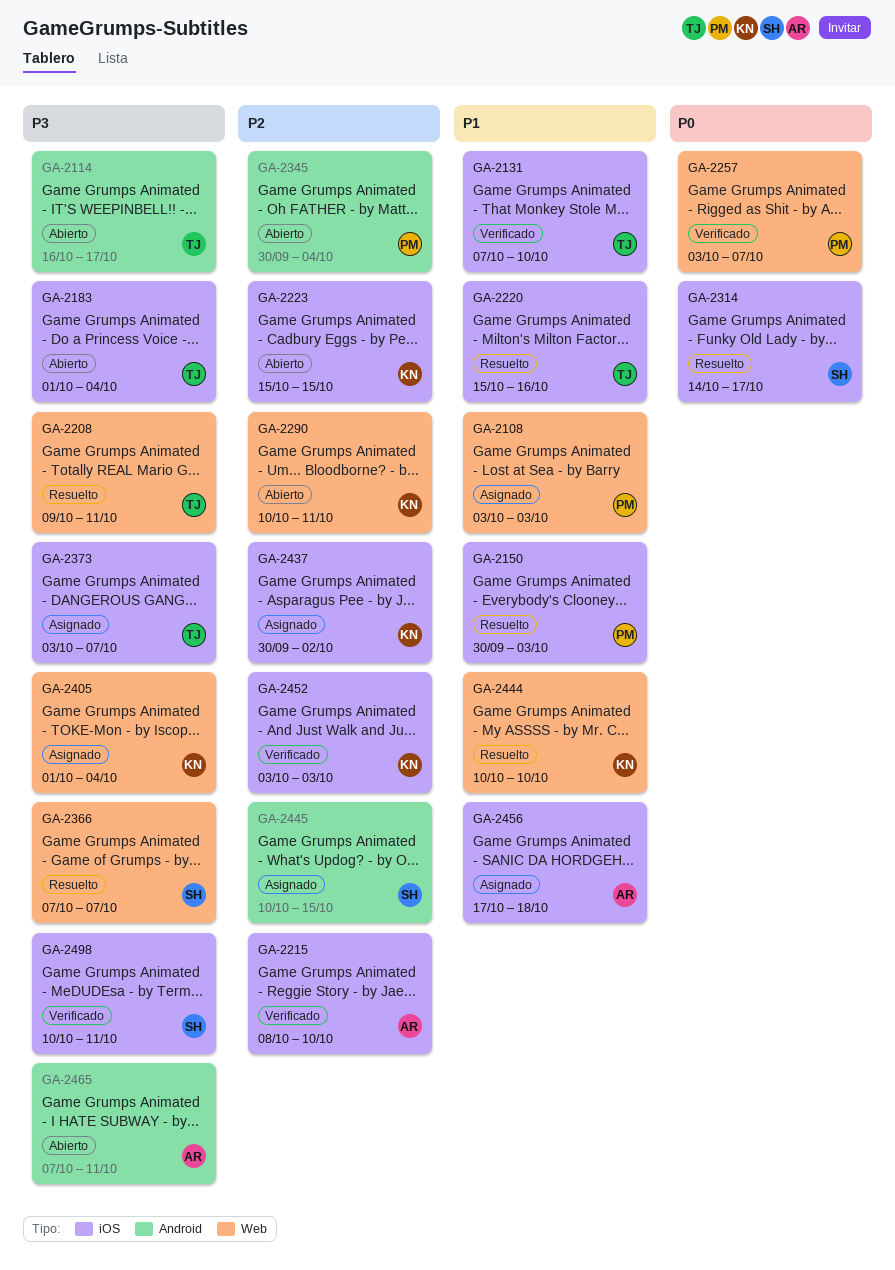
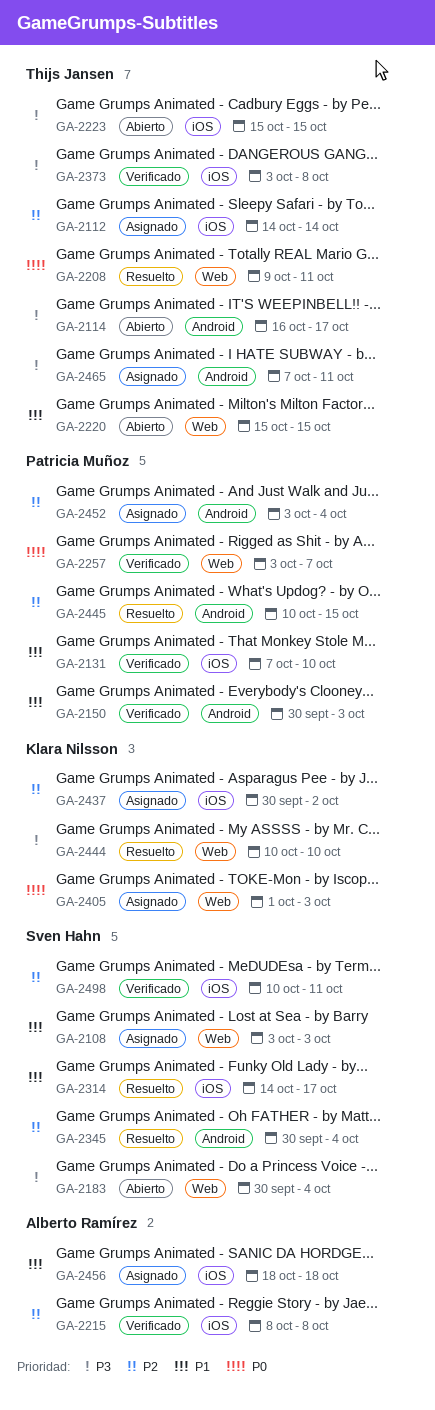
GA-2108, owner: Patricia Muñoz -> Sven Hahn
GA-2112: none -> present
GA-2131, owner: Thijs Jansen -> Patricia Muñoz
GA-2150, status: Resuelto -> Verificado
GA-2150, label: iOS -> Android
GA-2183, owner: Thijs Jansen -> Sven Hahn
GA-2183, label: iOS -> Web
GA-2183, start: Oct 1 -> Sep 30
GA-2208, priority: P3 -> P0
GA-2215, due: Oct 10 -> Oct 8
GA-2220, status: Resuelto -> Abierto
GA-2220, label: iOS -> Web
GA-2220, due: Oct 16 -> Oct 15
GA-2223, owner: Klara Nilsson -> Thijs Jansen
GA-2223, priority: P2 -> P3
GA-2290: present -> none
GA-2314, priority: P0 -> P1
GA-2345, status: Abierto -> Resuelto
GA-2345, owner: Patricia Muñoz -> Sven Hahn
GA-2366: present -> none
GA-2373, status: Asignado -> Verificado
GA-2373, due: Oct 7 -> Oct 8
GA-2405, priority: P3 -> P0
GA-2405, due: Oct 4 -> Oct 3
GA-2444, priority: P1 -> P3
GA-2445, status: Asignado -> Resuelto
GA-2445, owner: Sven Hahn -> Patricia Muñoz
GA-2452, status: Verificado -> Asignado
GA-2452, owner: Klara Nilsson -> Patricia Muñoz
GA-2452, label: iOS -> Android
GA-2452, due: Oct 3 -> Oct 4
GA-2456, start: Oct 17 -> Oct 18
GA-2465, status: Abierto -> Asignado
GA-2465, owner: Alberto Ramírez -> Thijs Jansen
GA-2498, priority: P3 -> P2

